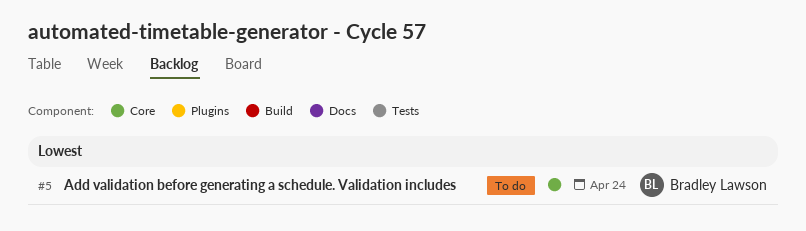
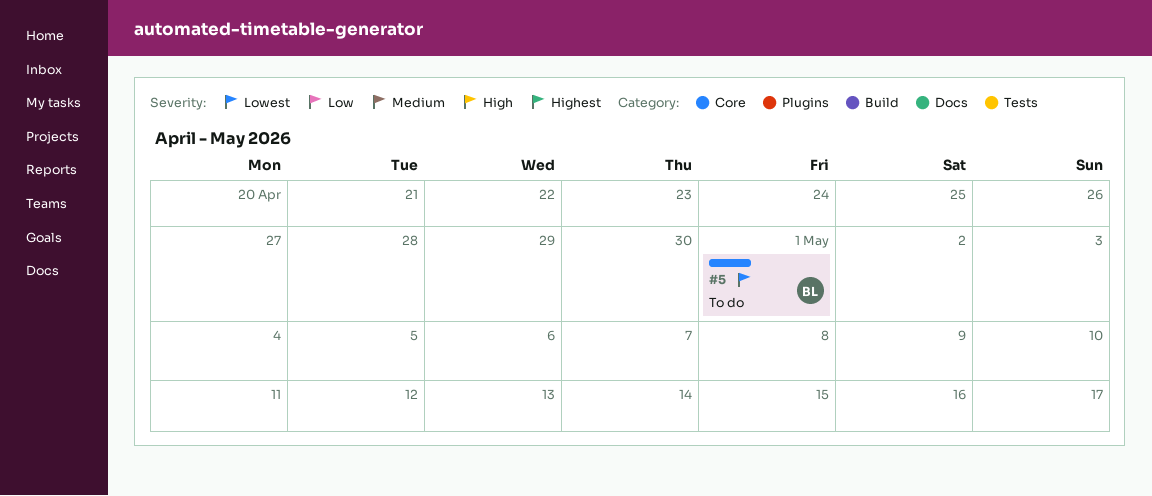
#5, due: Apr 24 -> May 1

